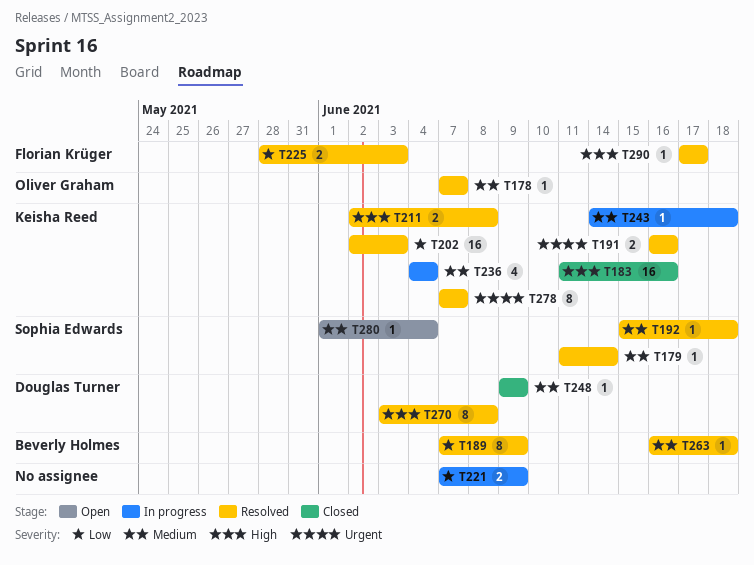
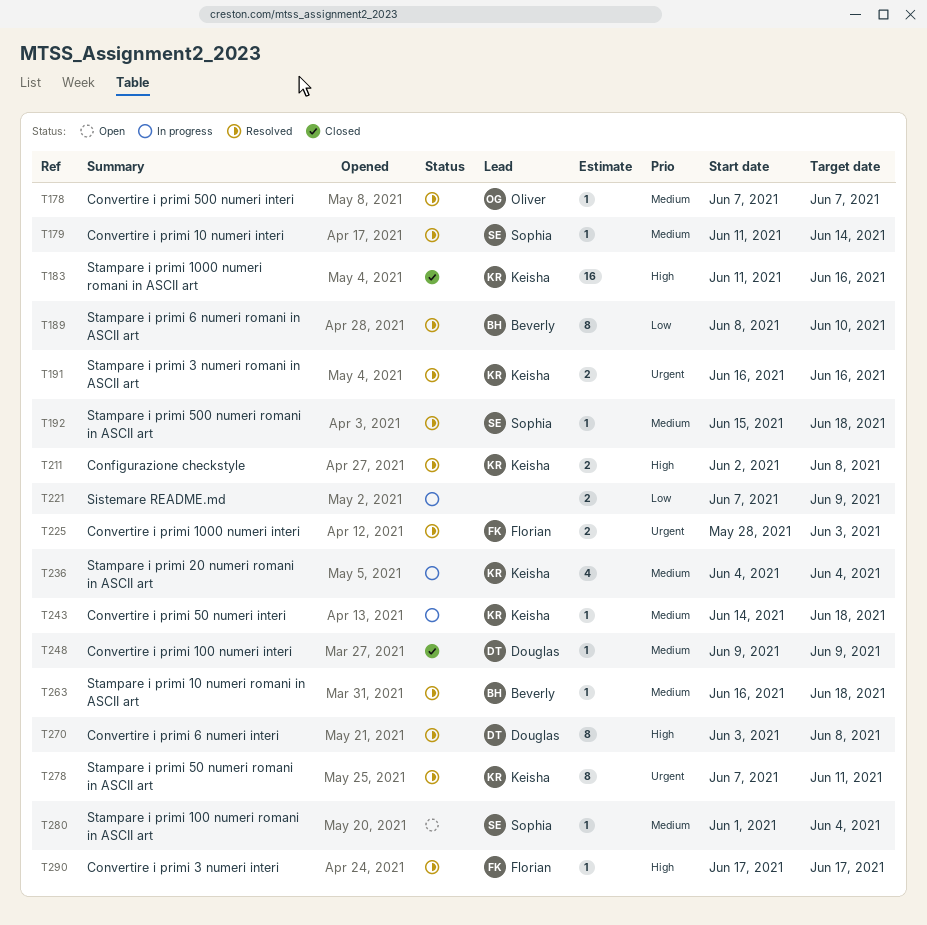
T189, start: Jun 7 -> Jun 8
T189, due: Jun 9 -> Jun 10
T202: present -> none
T225, priority: Low -> Urgent
T278, due: Jun 7 -> Jun 11

